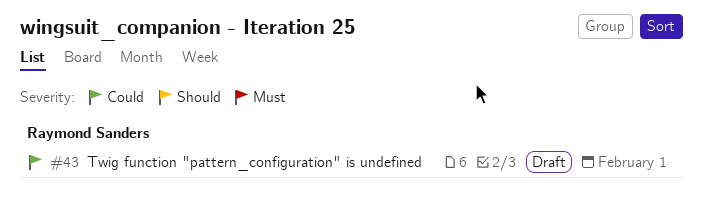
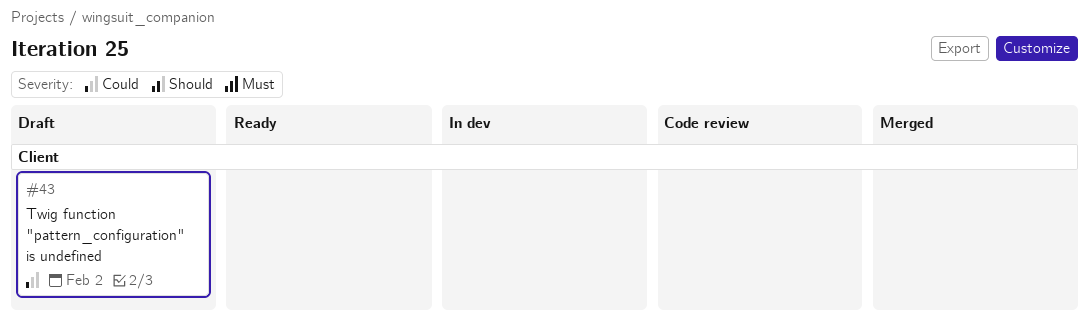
#43, due: Feb 1 -> Feb 2

